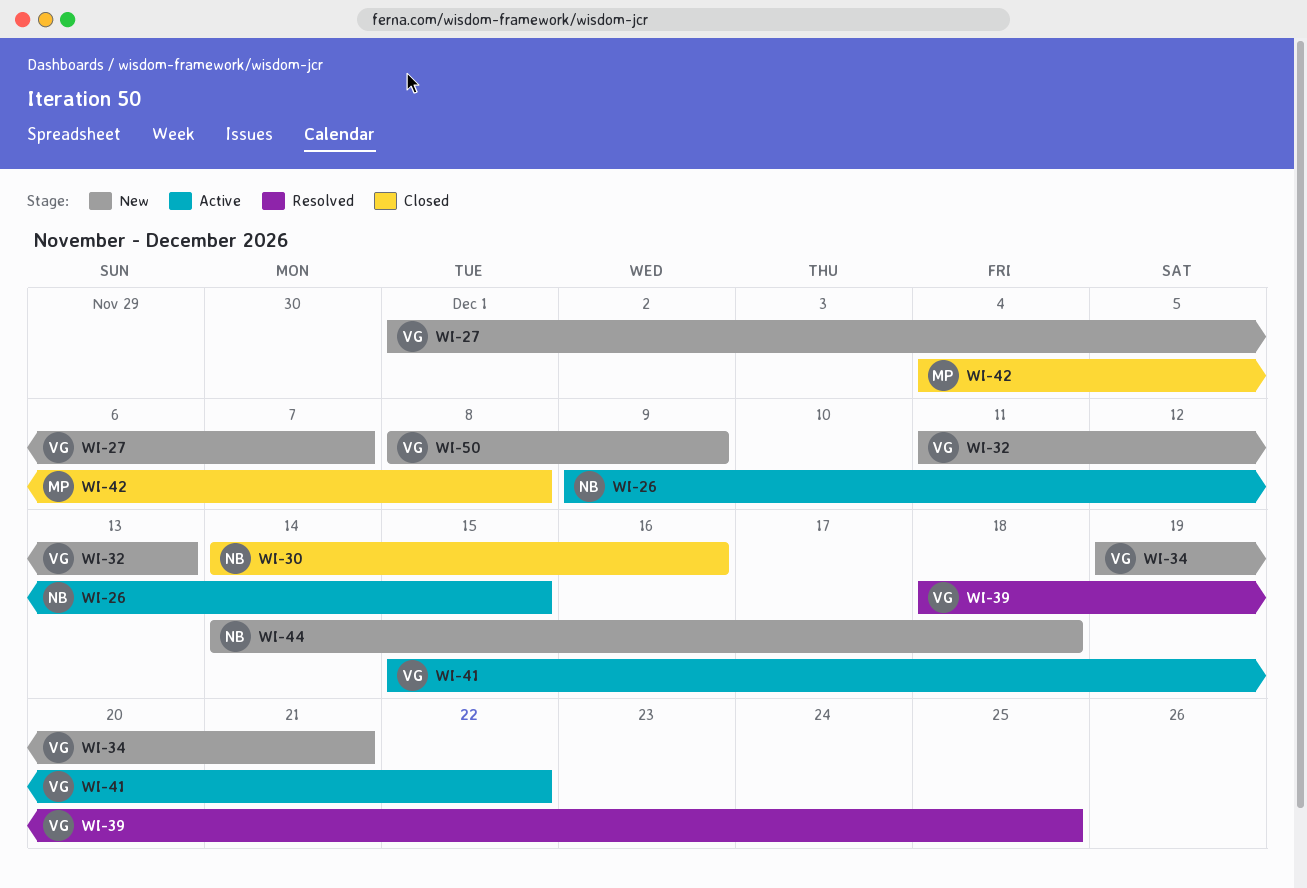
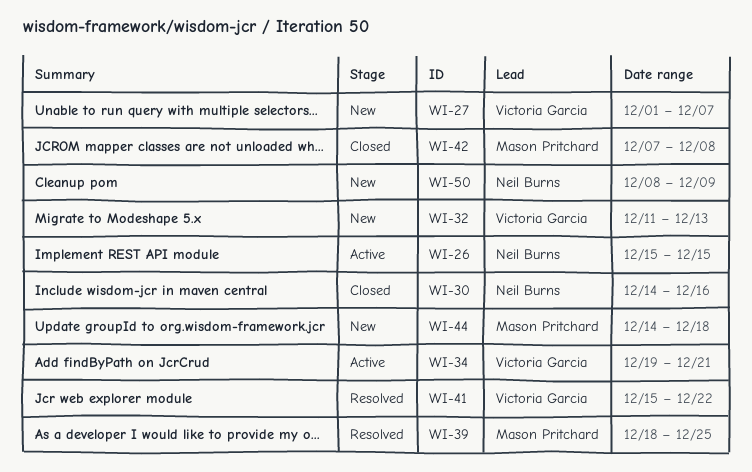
WI-26, start: Dec 9 -> Dec 15
WI-34, status: New -> Active
WI-39, owner: Victoria Garcia -> Mason Pritchard
WI-41, status: Active -> Resolved
WI-42, start: Dec 4 -> Dec 7
WI-44, owner: Neil Burns -> Mason Pritchard
WI-50, owner: Victoria Garcia -> Neil Burns

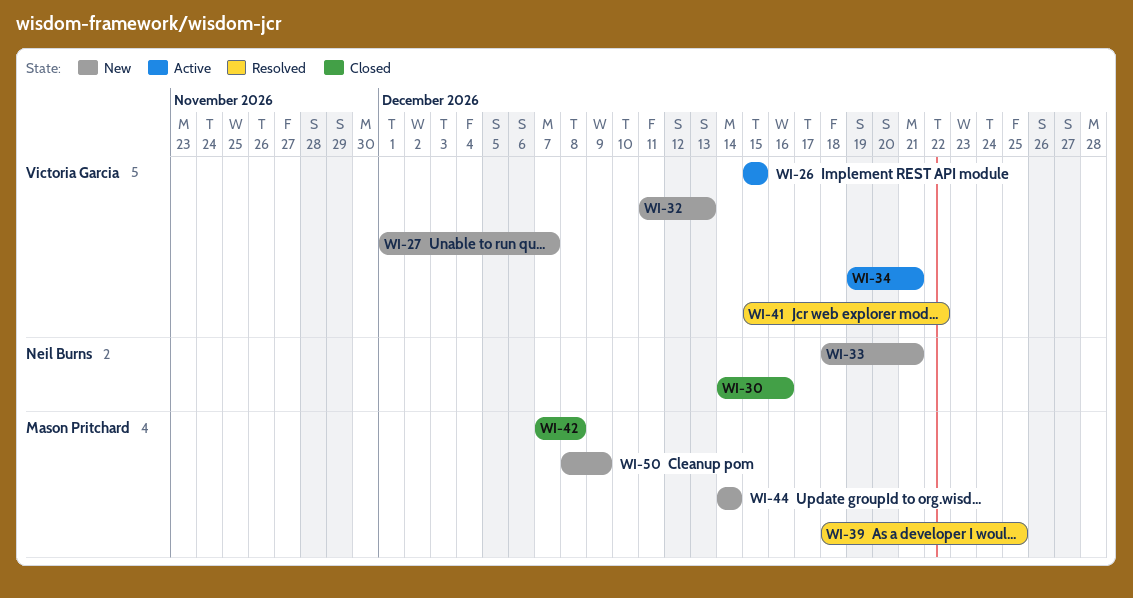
WI-26, owner: Neil Burns -> Victoria Garcia
WI-33: none -> present
WI-44, due: Dec 18 -> Dec 14
WI-50, owner: Neil Burns -> Mason Pritchard

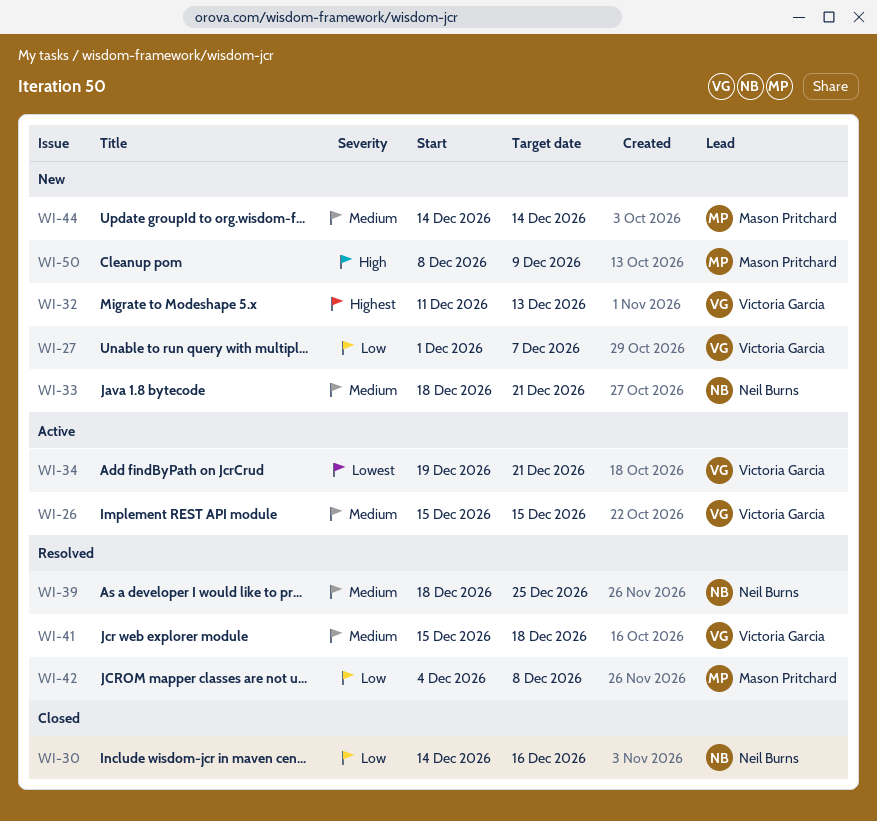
WI-39, owner: Mason Pritchard -> Neil Burns
WI-41, due: Dec 22 -> Dec 18
WI-42, status: Closed -> Resolved
WI-42, start: Dec 7 -> Dec 4

